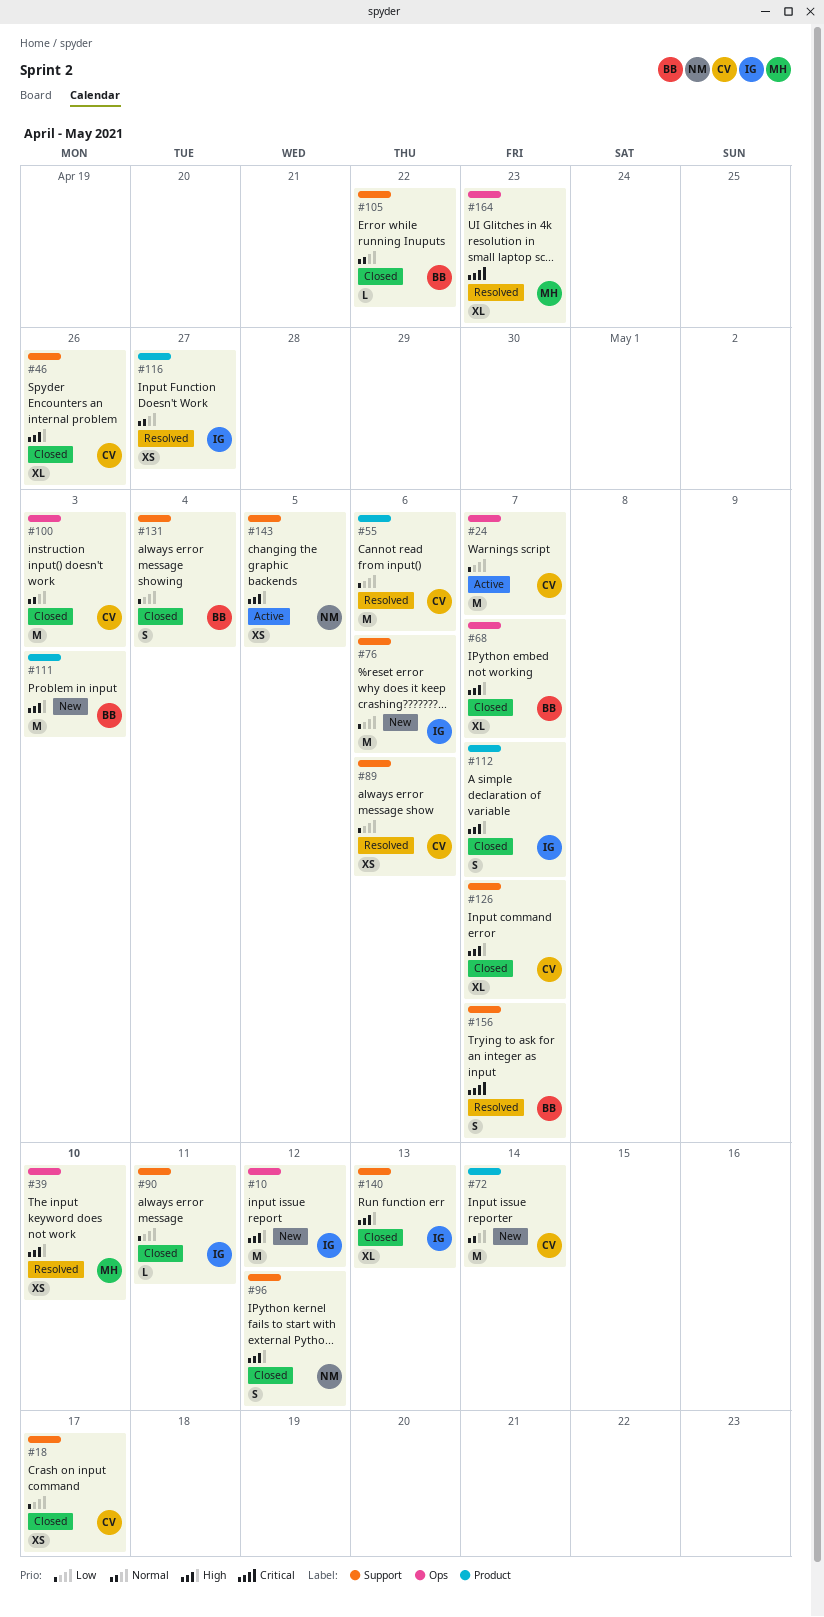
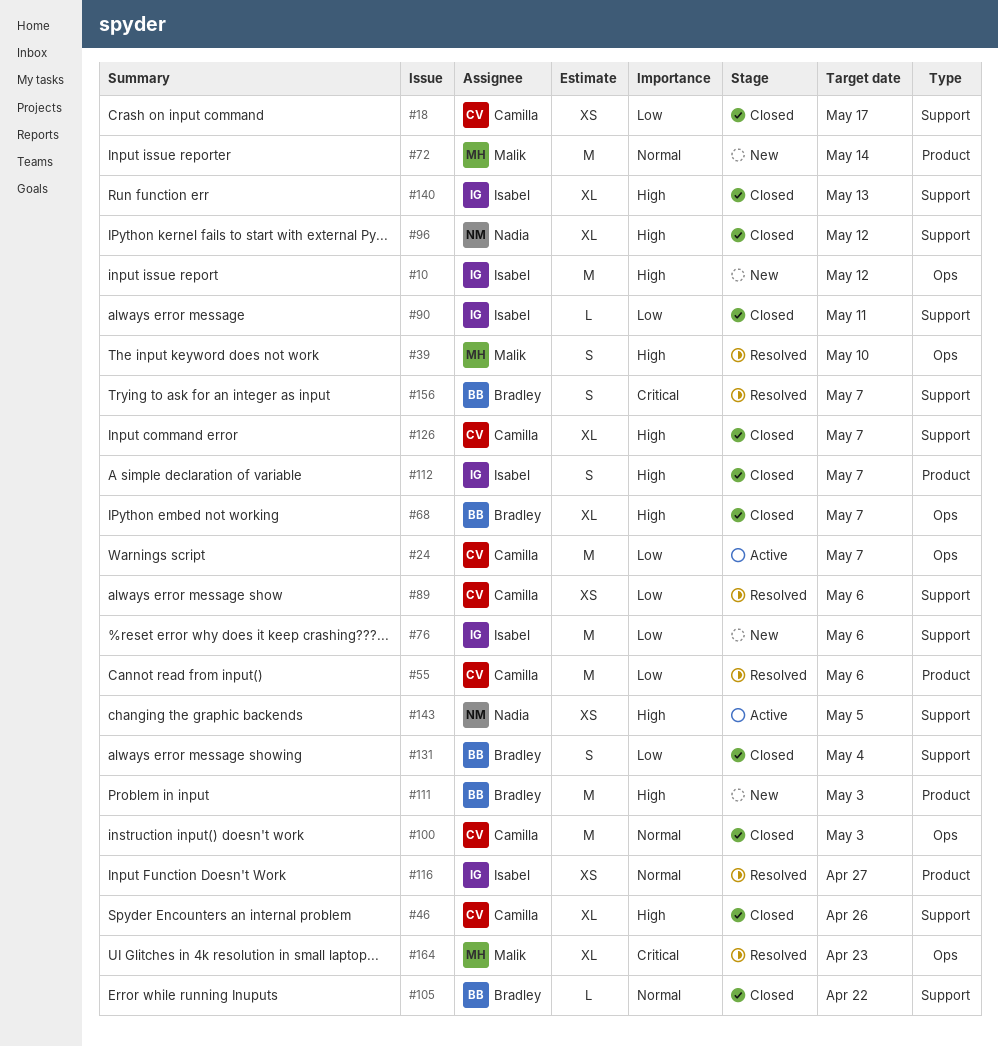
#39, estimate: XS -> S
#72, owner: Camilla -> Malik
#96, estimate: S -> XL

